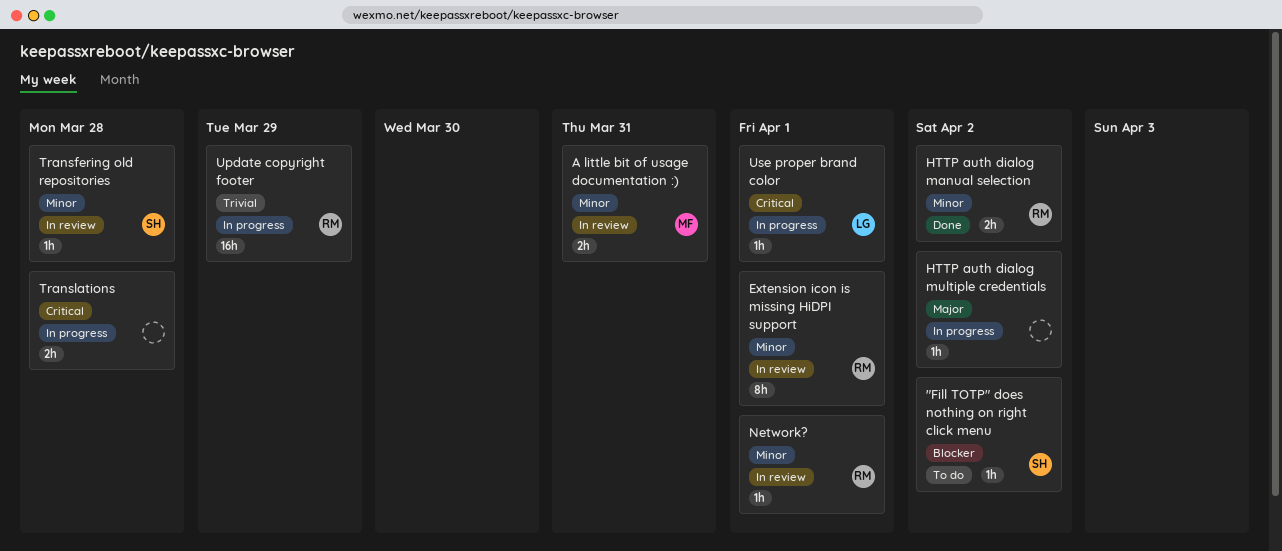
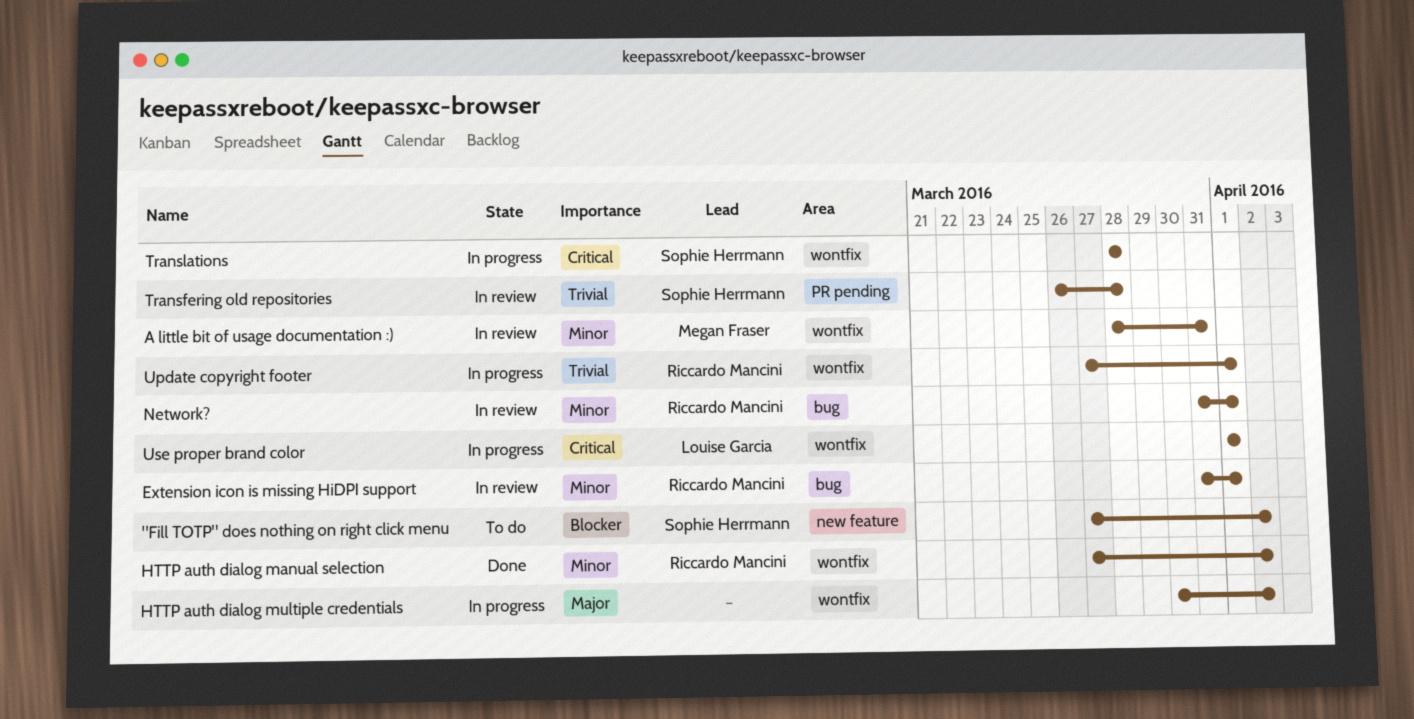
Transfering old repositories, priority: Minor -> Trivial
Translations, owner: none -> Sophie Herrmann
Update copyright footer, due: Mar 29 -> Apr 1

